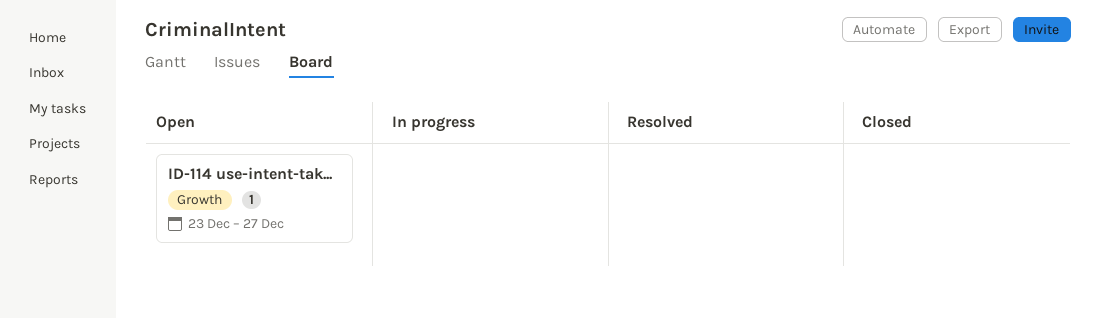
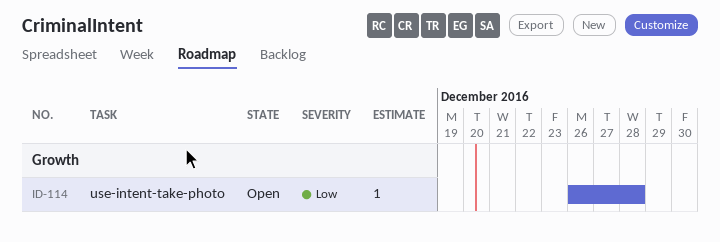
ID-114, start: Dec 23 -> Dec 26
ID-114, due: Dec 27 -> Dec 28

